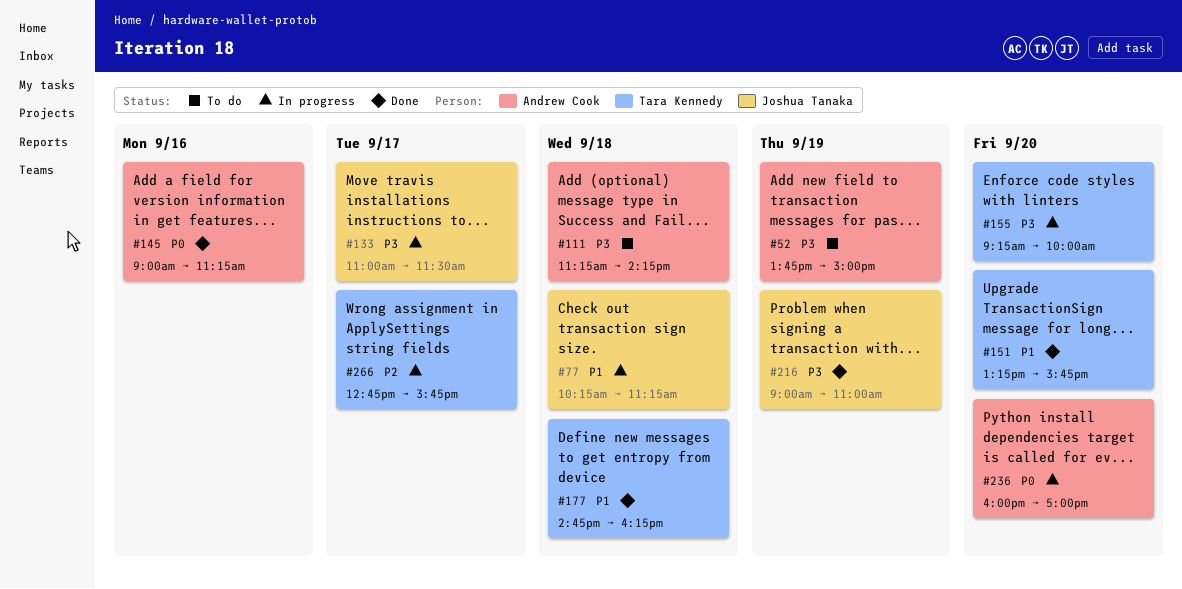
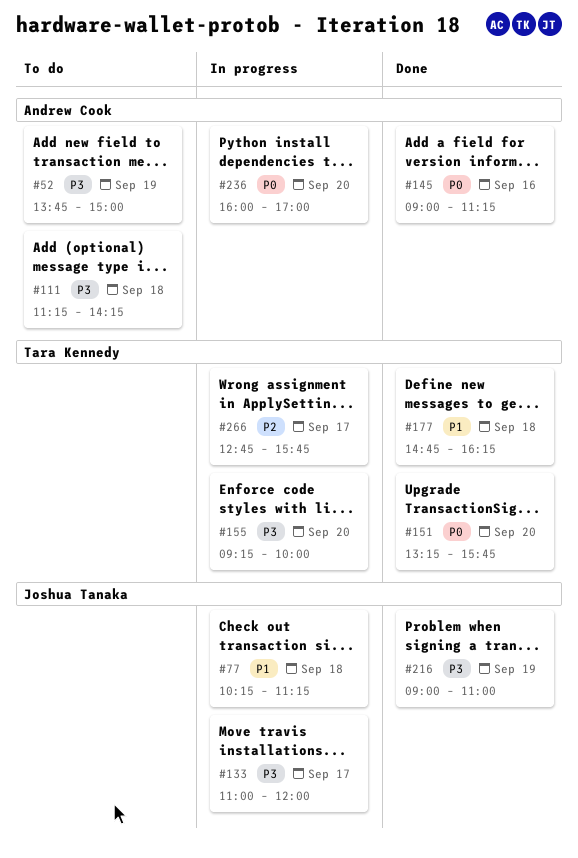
#133, ends: 11:30 -> 12:00
#151, priority: P1 -> P0

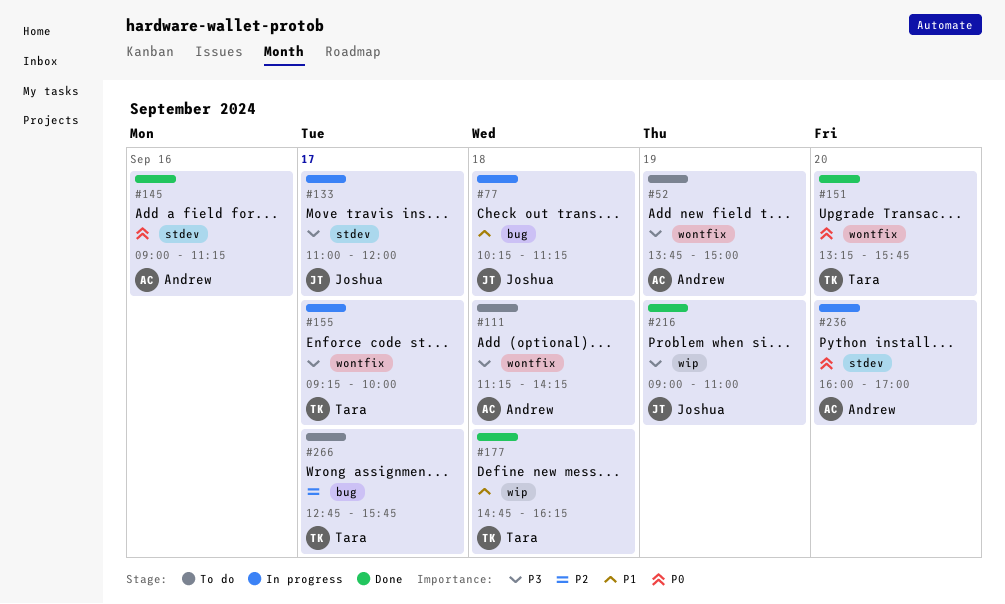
#155, day: Sep 20 -> Sep 17
#266, status: In progress -> To do

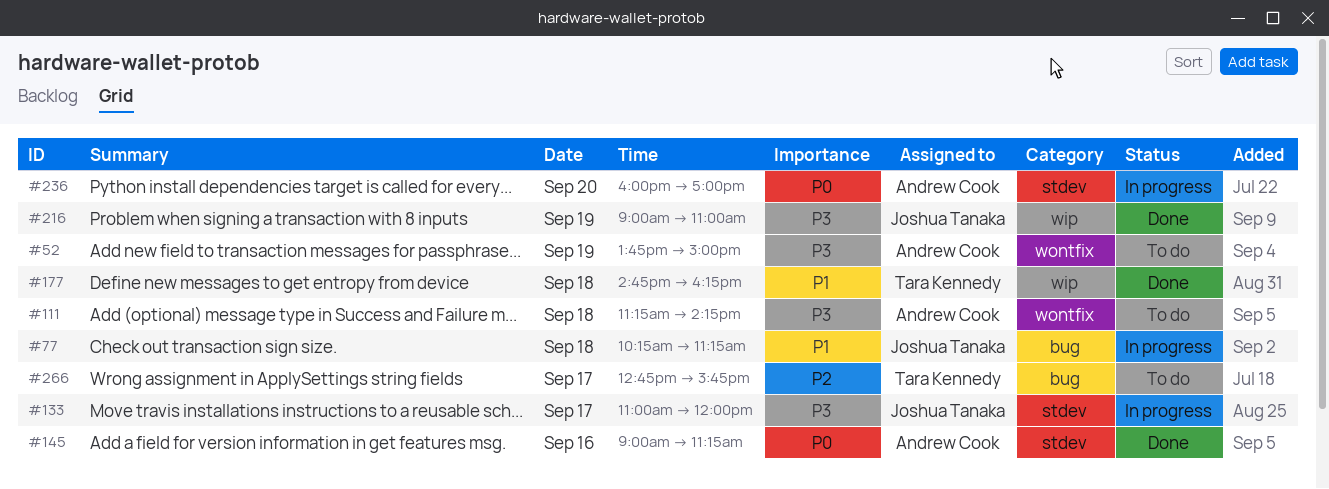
#151: present -> none
#155: present -> none

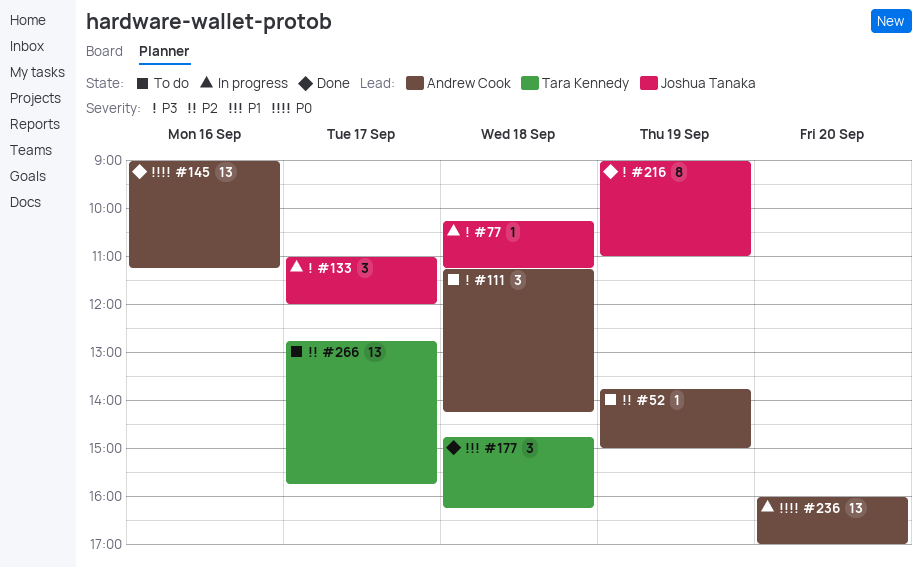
#52, priority: P3 -> P2
#77, priority: P1 -> P3

